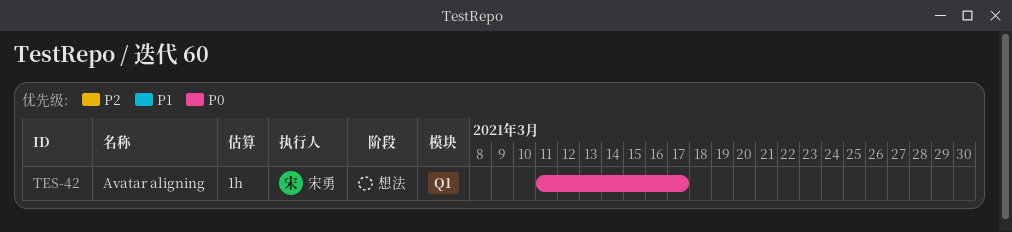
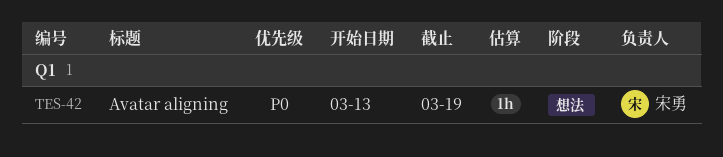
TES-42, start: Mar 11 -> Mar 13
TES-42, due: Mar 17 -> Mar 19

